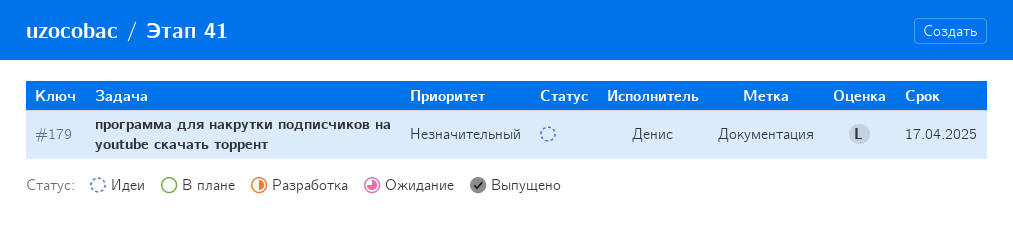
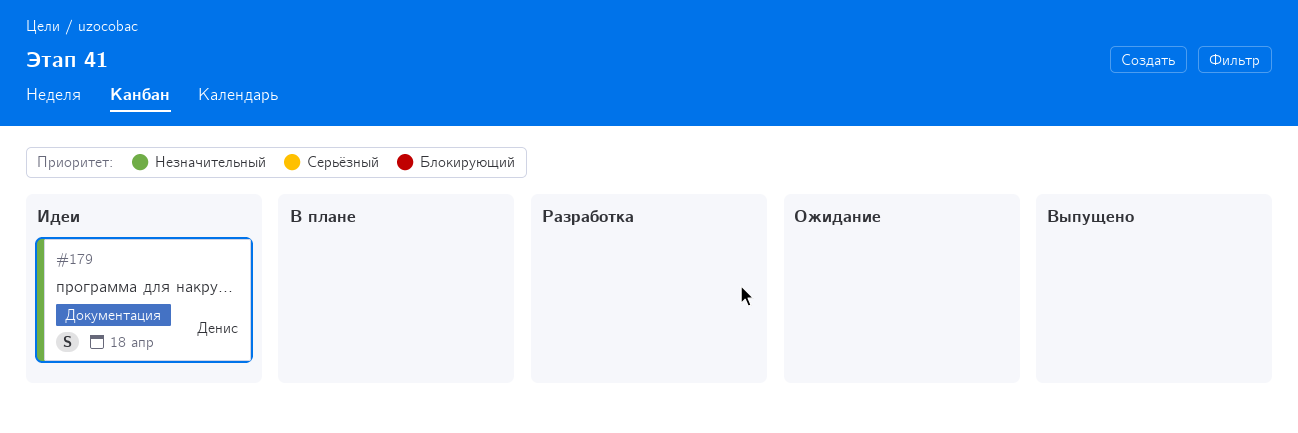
#179, estimate: L -> S
#179, due: Apr 17 -> Apr 18

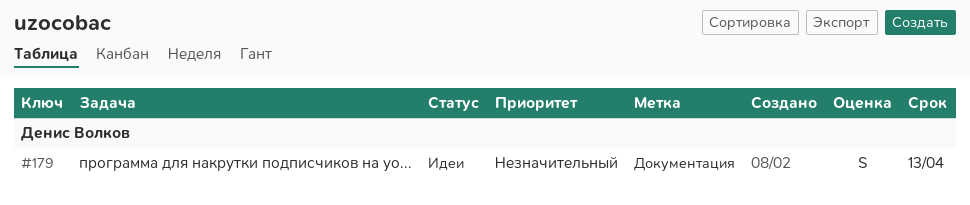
#179, due: Apr 18 -> Apr 13

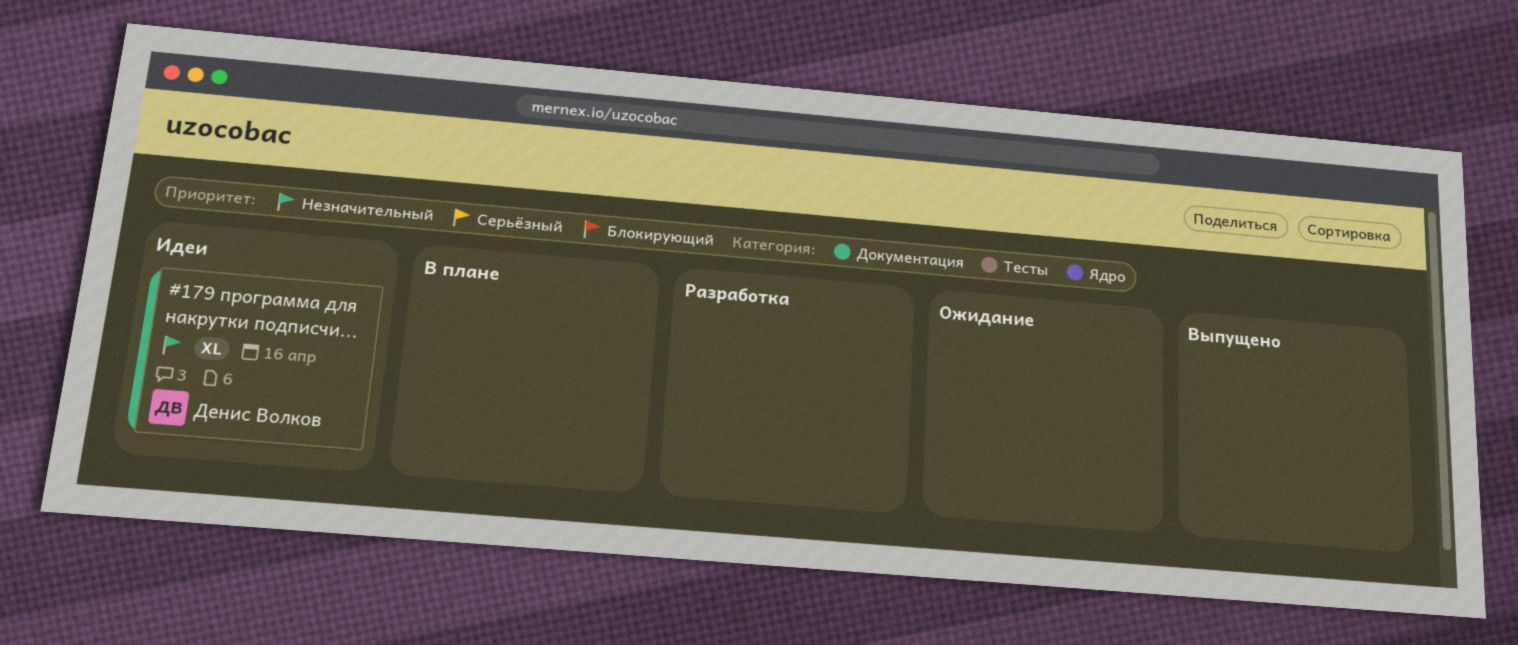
#179, estimate: S -> XL
#179, due: Apr 13 -> Apr 16

